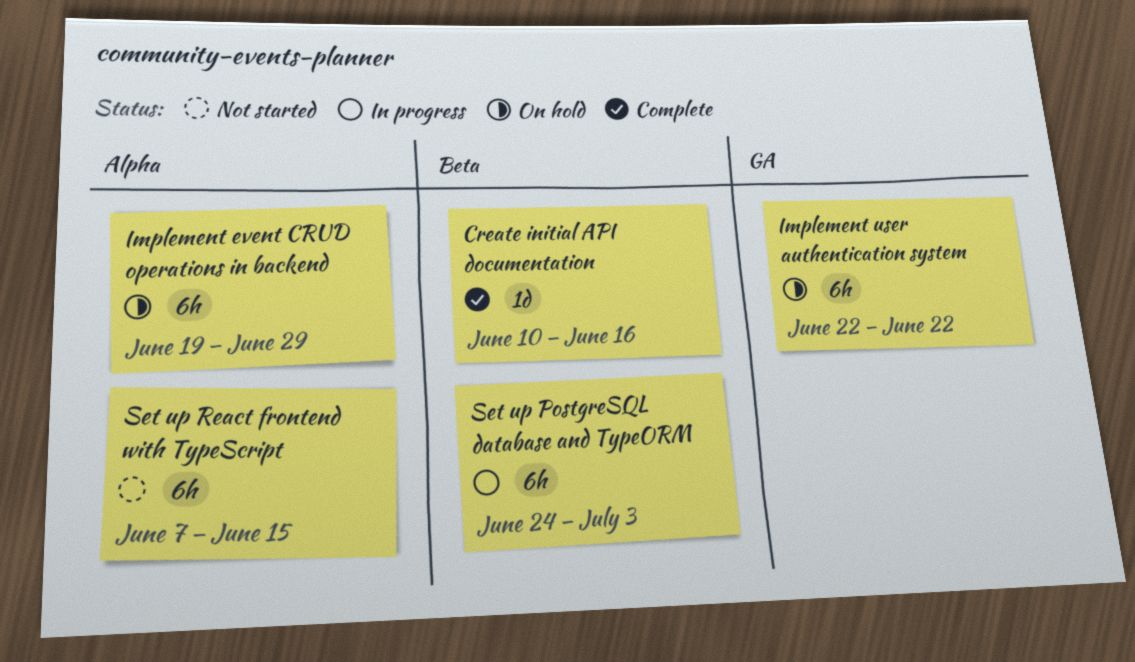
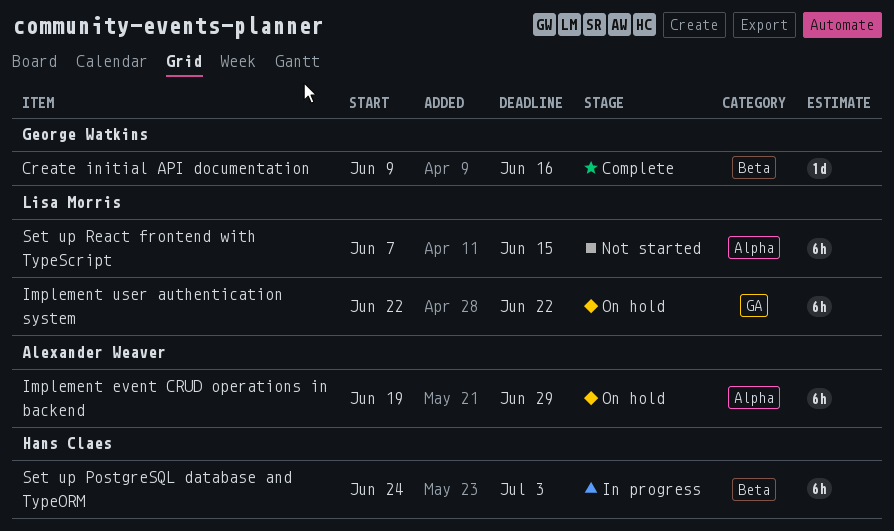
Create initial API documentation, start: Jun 10 -> Jun 9

